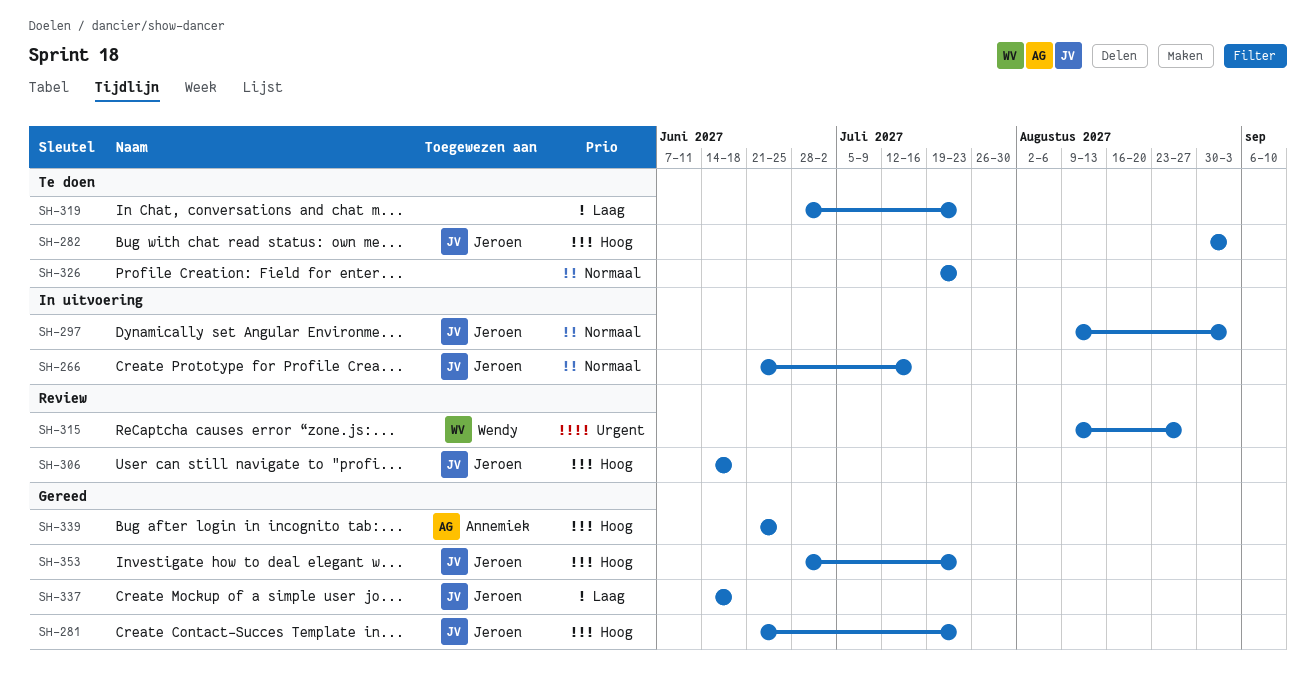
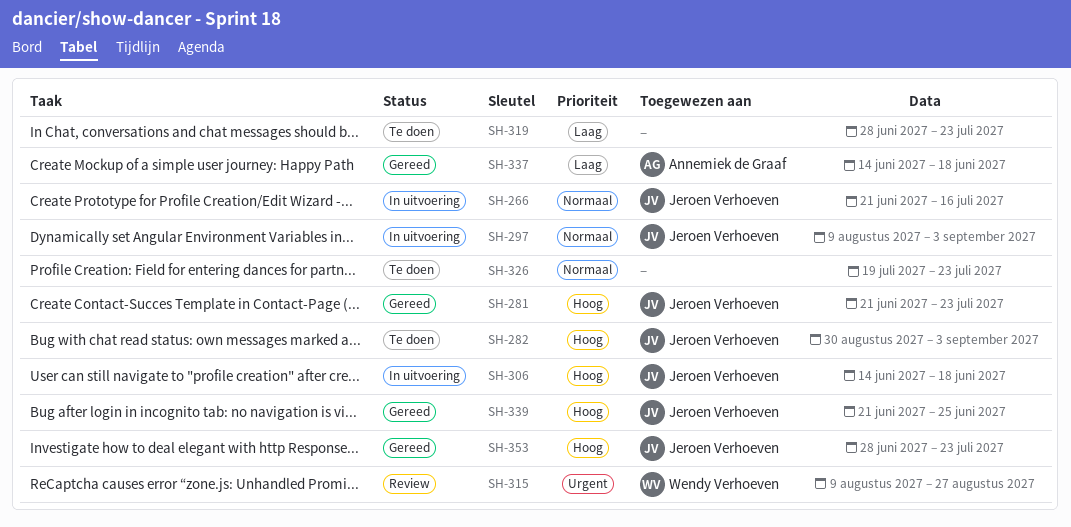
SH-306, status: Review -> In uitvoering
SH-337, owner: Jeroen Verhoeven -> Annemiek de Graaf
SH-339, owner: Annemiek de Graaf -> Jeroen Verhoeven

